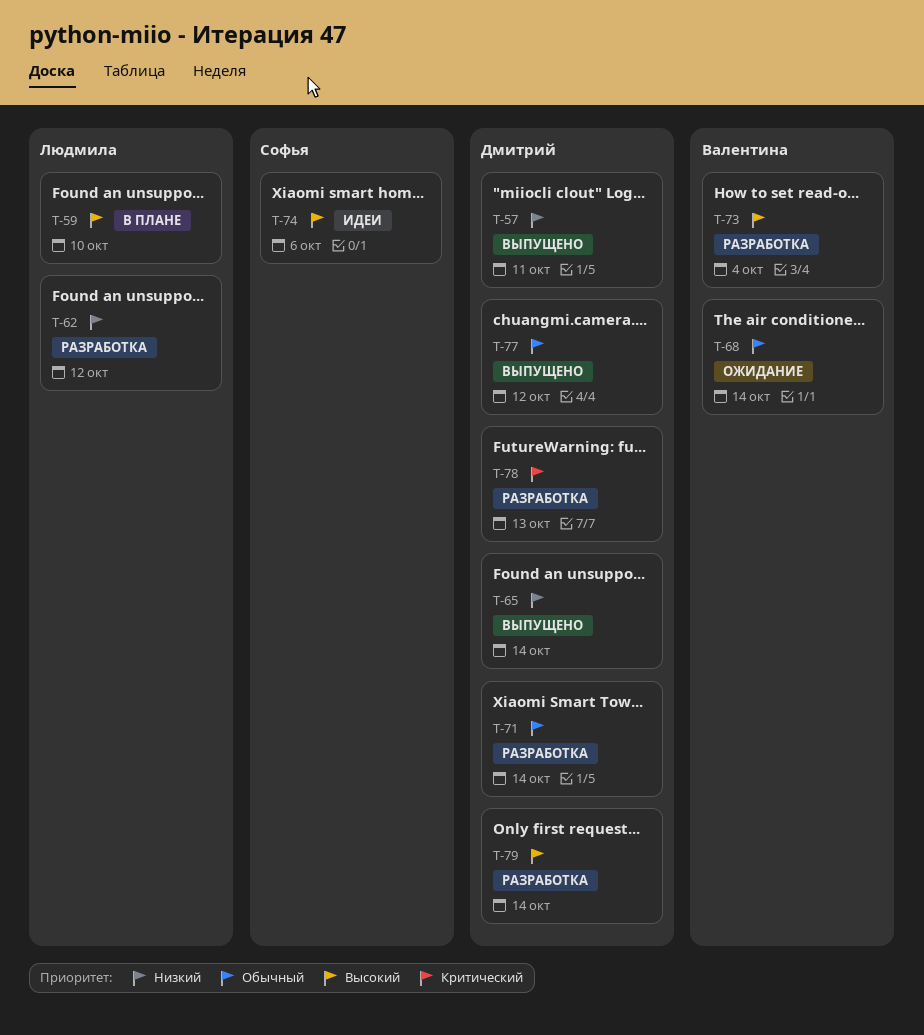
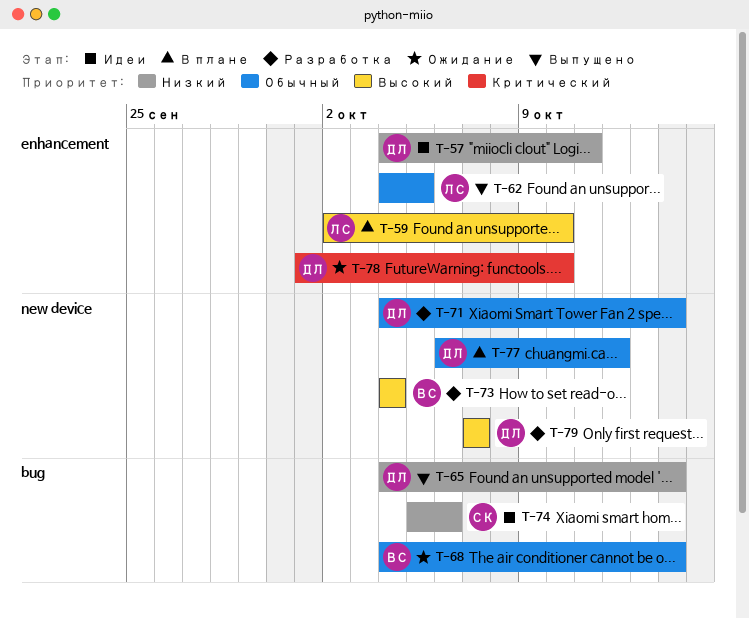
T-57, status: Выпущено -> Идеи
T-62, status: Разработка -> Выпущено
T-62, priority: Низкий -> Обычный
T-62, due: Oct 12 -> Oct 5
T-74, priority: Высокий -> Низкий
T-77, status: Выпущено -> В плане
T-78, status: Разработка -> Ожидание
T-78, due: Oct 13 -> Oct 10
T-79, due: Oct 14 -> Oct 7

